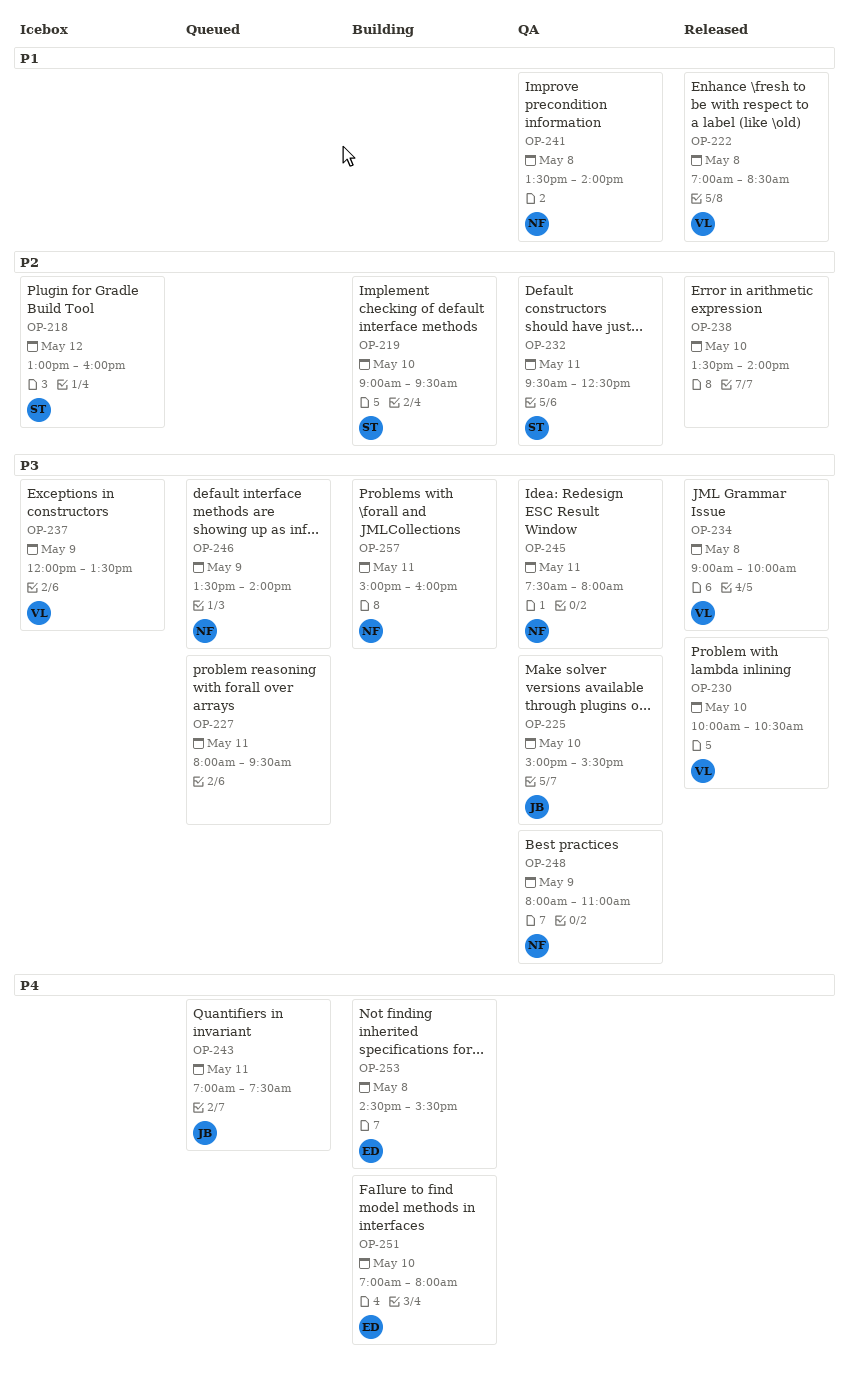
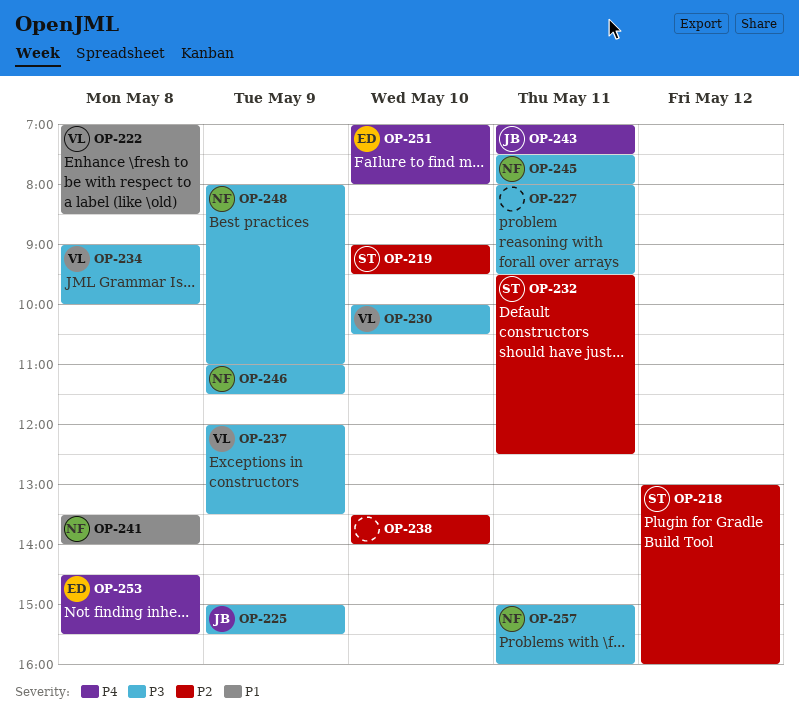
OP-225, day: May 10 -> May 9
OP-246, begins: 13:30 -> 11:00
OP-246, ends: 14:00 -> 11:30

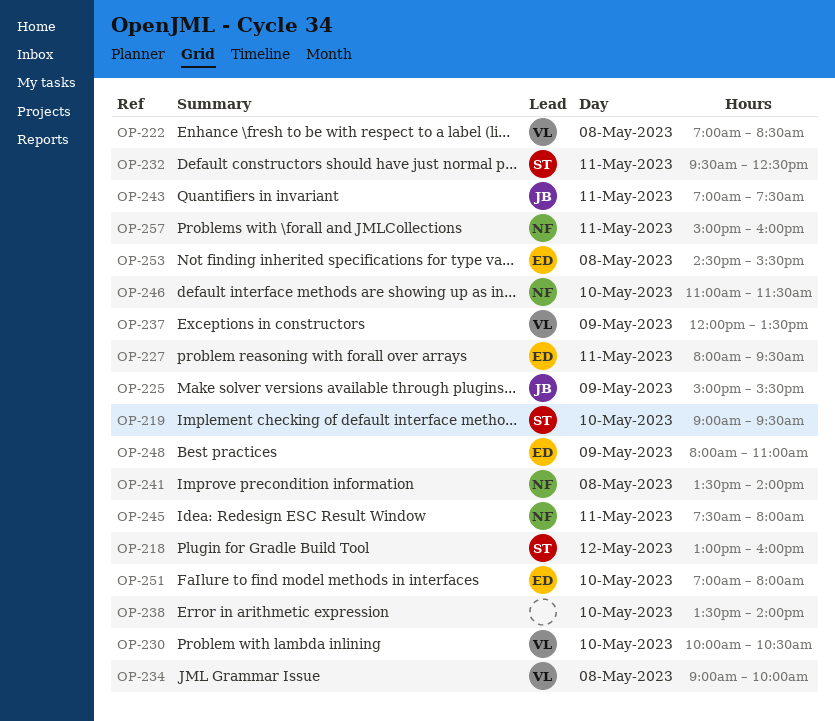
OP-227, owner: none -> ED
OP-246, day: May 9 -> May 10
OP-248, owner: NF -> ED

